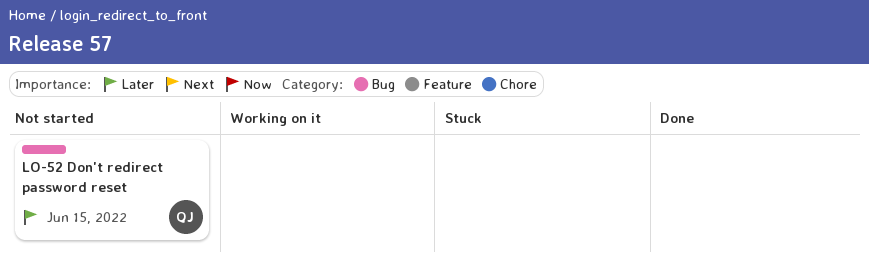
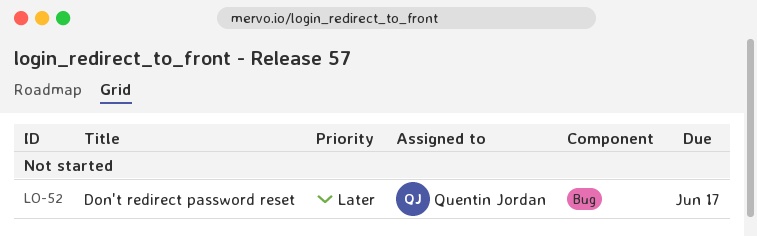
LO-52, due: Jun 15 -> Jun 17

